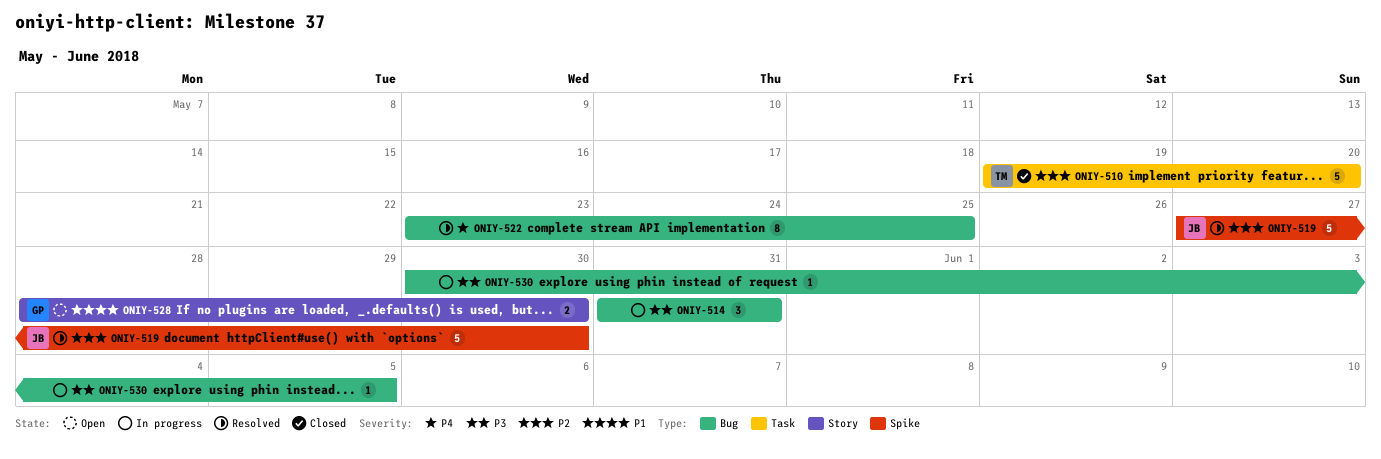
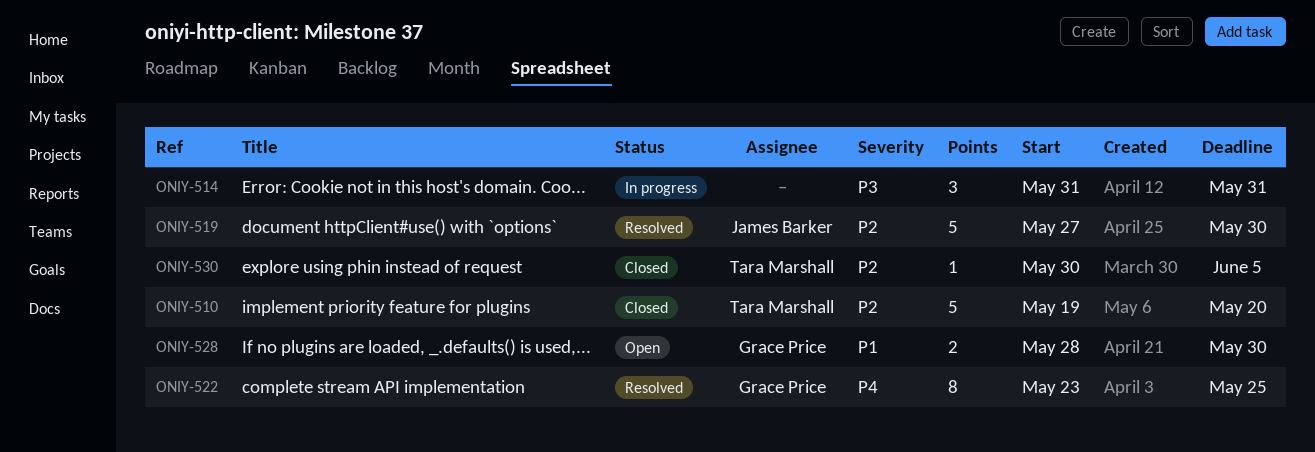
ONIY-522, owner: none -> Grace Price
ONIY-530, status: In progress -> Closed
ONIY-530, owner: none -> Tara Marshall
ONIY-530, priority: P3 -> P2

